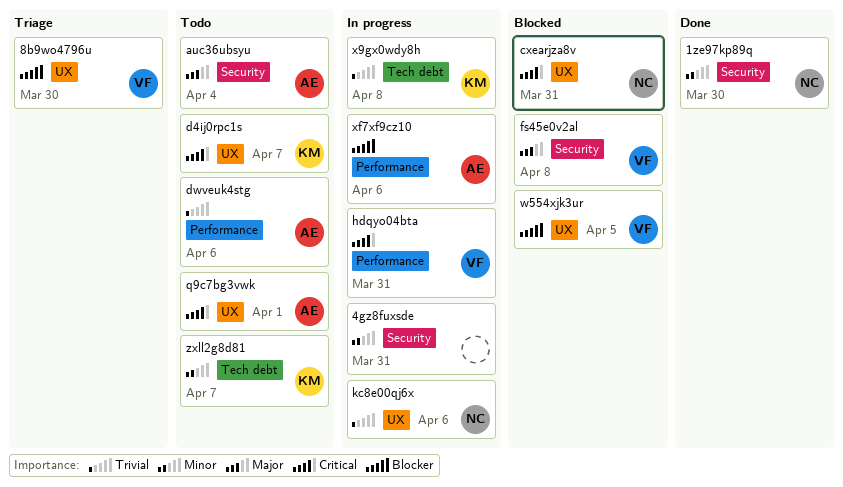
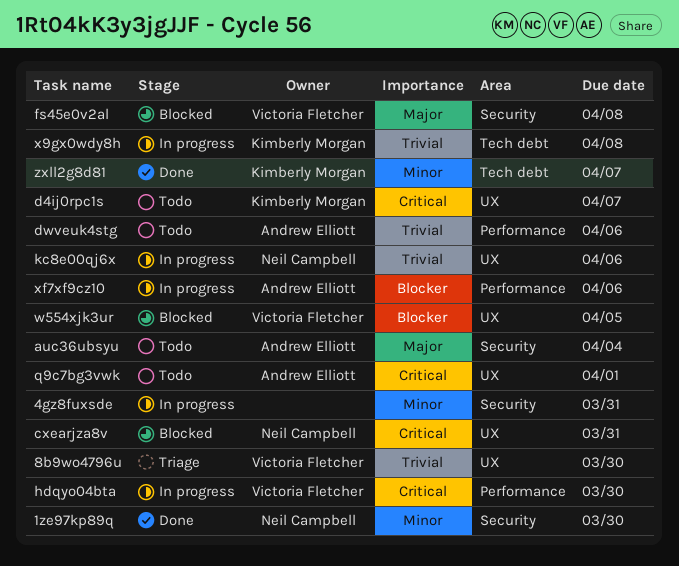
8b9wo4796u, priority: Blocker -> Trivial
hdqyo04bta, due: Mar 31 -> Mar 30
zxll2g8d81, status: Todo -> Done

